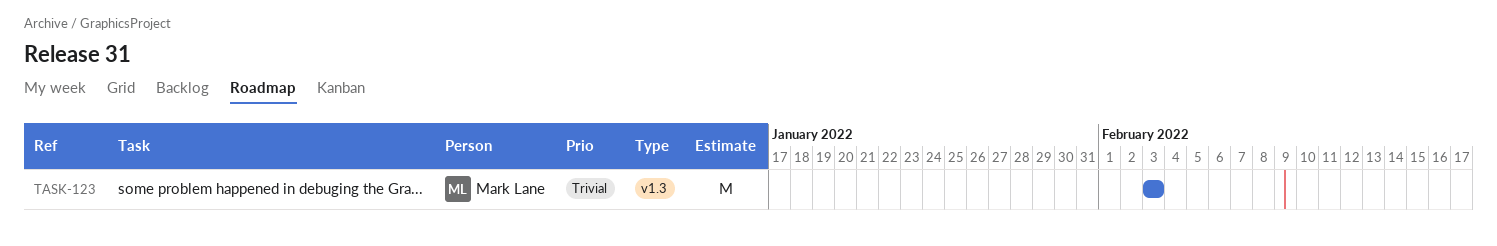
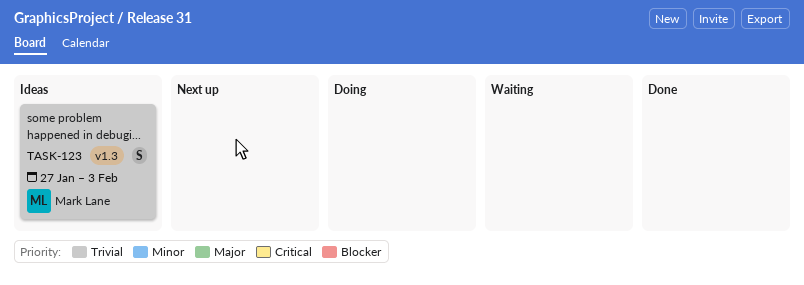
TASK-123, estimate: M -> S
TASK-123, start: Feb 3 -> Jan 27

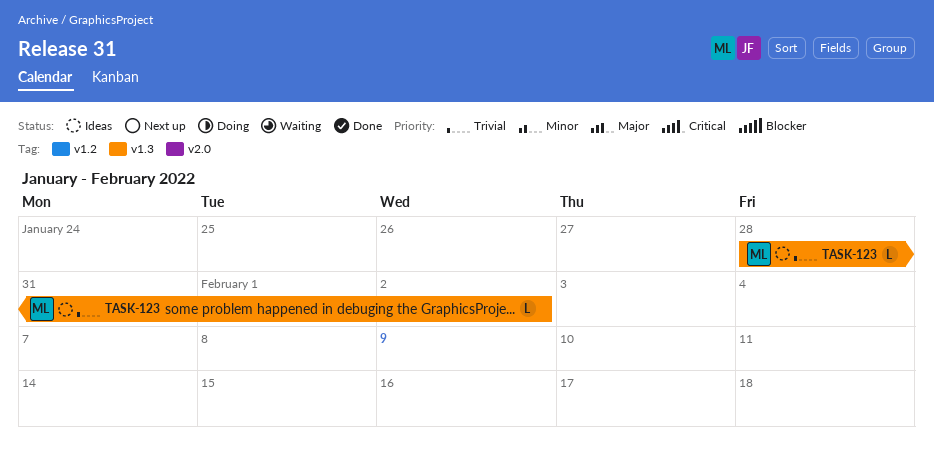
TASK-123, estimate: S -> L
TASK-123, start: Jan 27 -> Jan 28
TASK-123, due: Feb 3 -> Feb 2

